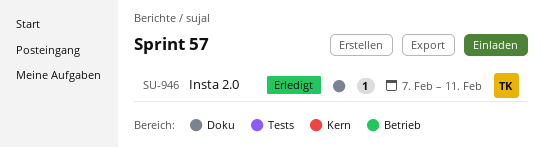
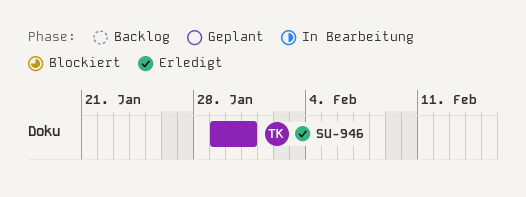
SU-946, start: Feb 7 -> Jan 29
SU-946, due: Feb 11 -> Jan 31

